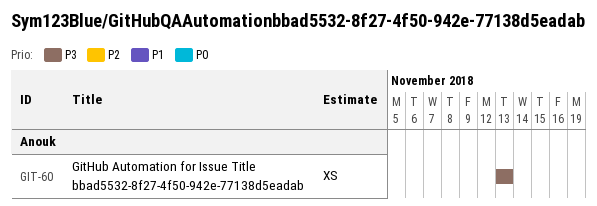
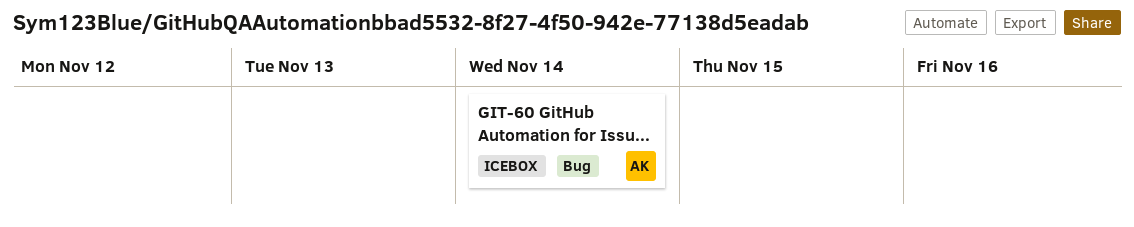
GIT-60, due: Nov 13 -> Nov 14

